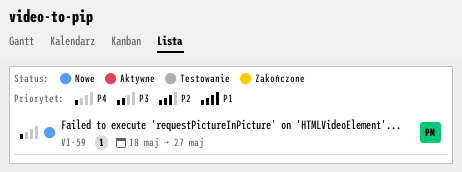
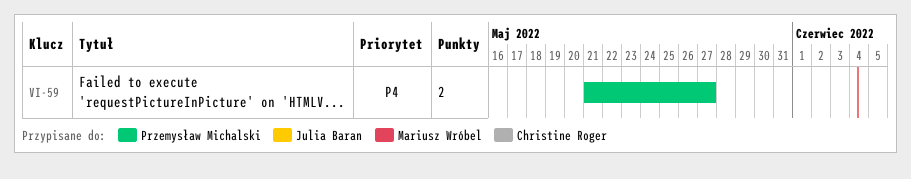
VI-59, estimate: 1 -> 2
VI-59, start: May 18 -> May 21

